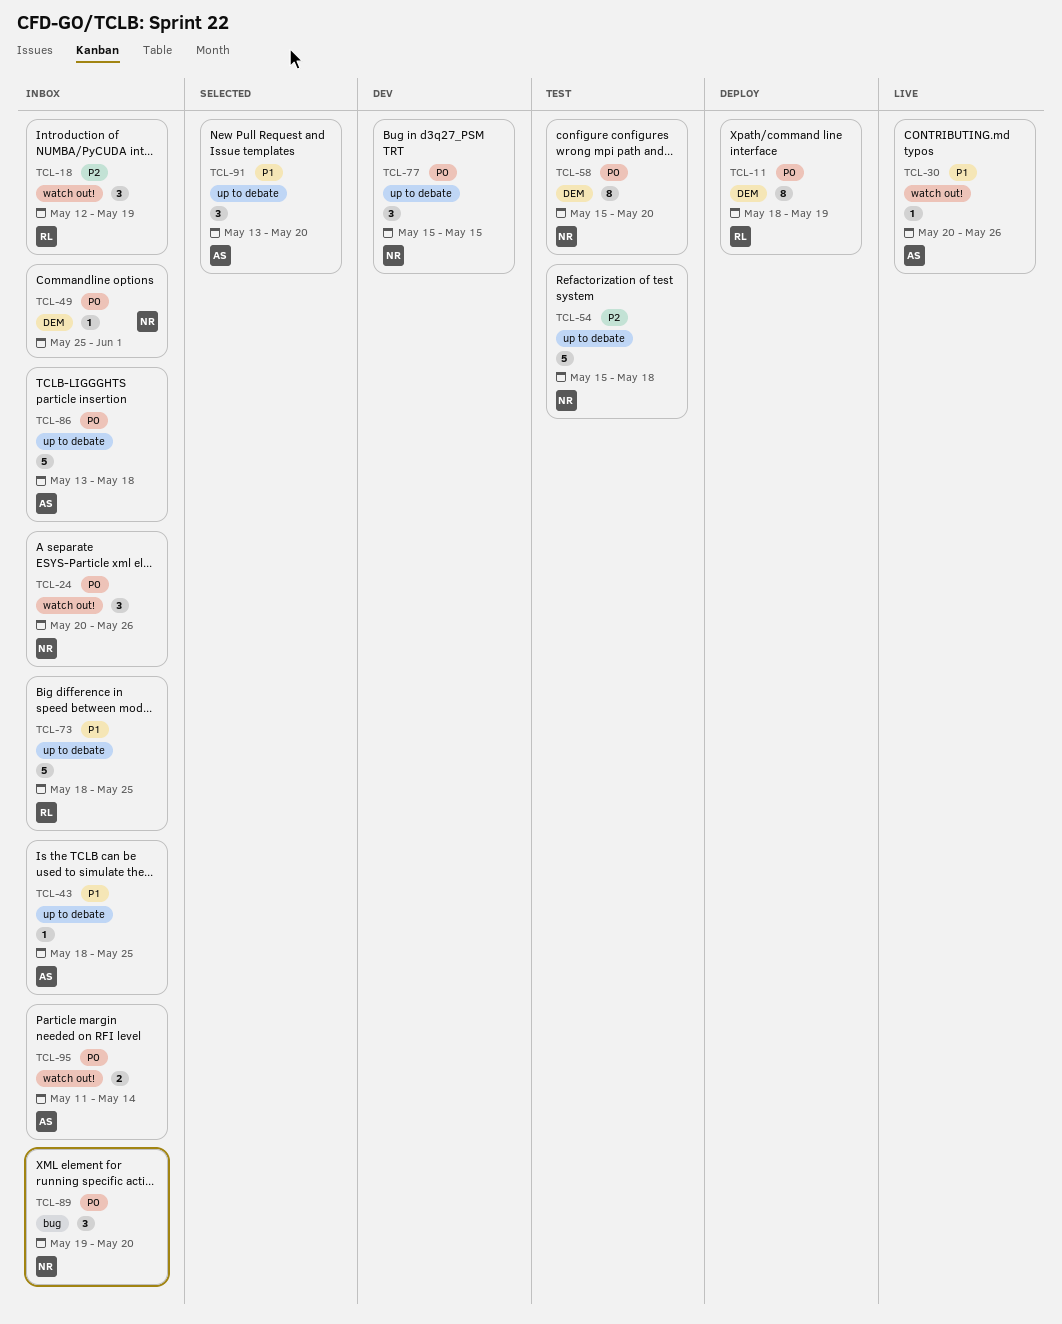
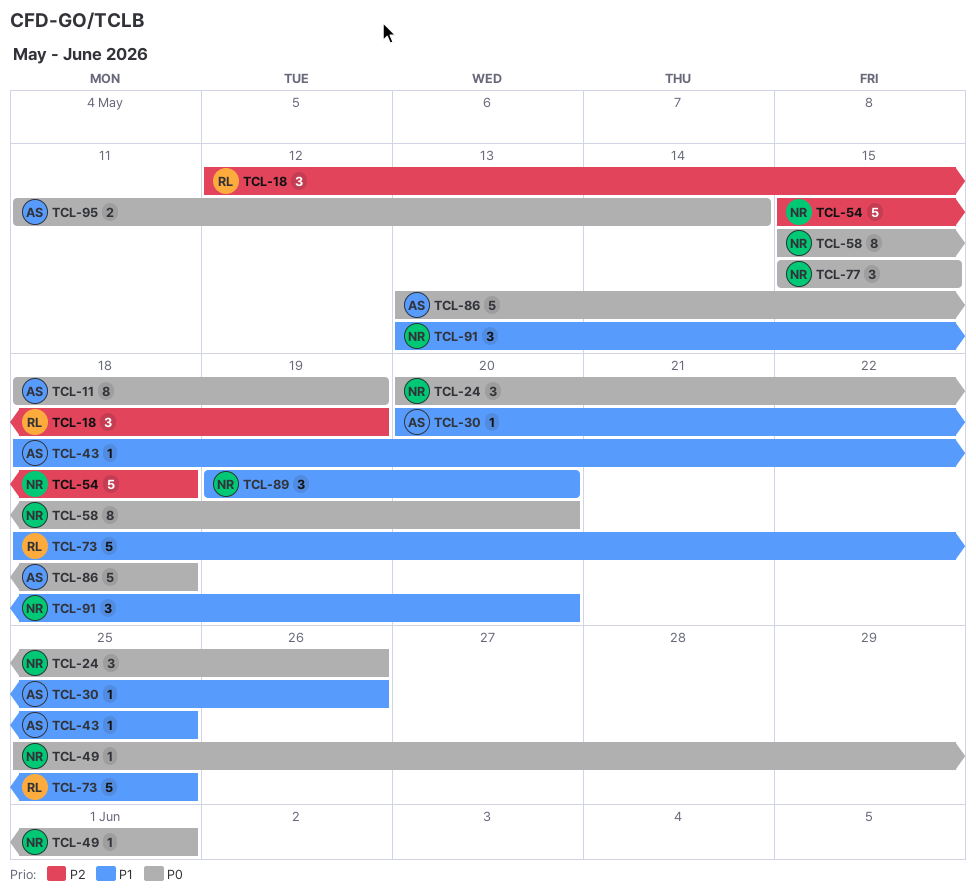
TCL-11, owner: RL -> AS
TCL-89, priority: P0 -> P1
TCL-91, owner: AS -> NR

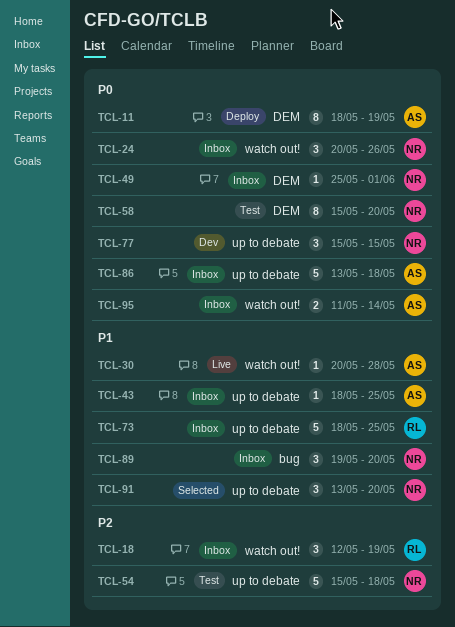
TCL-30, due: May 26 -> May 28

